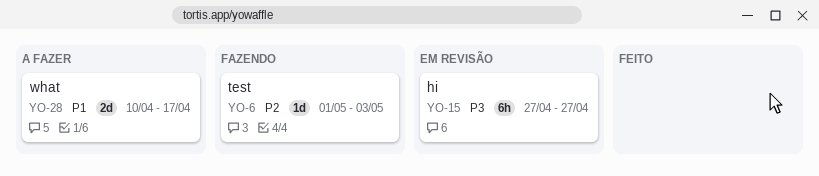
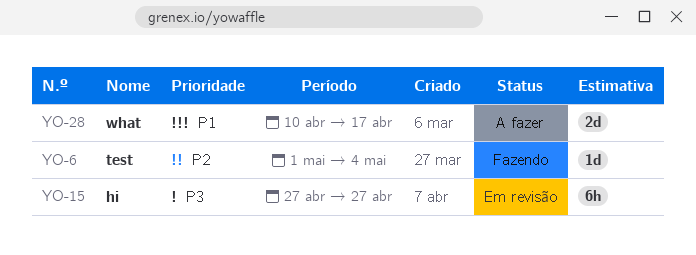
YO-6, due: May 3 -> May 4

